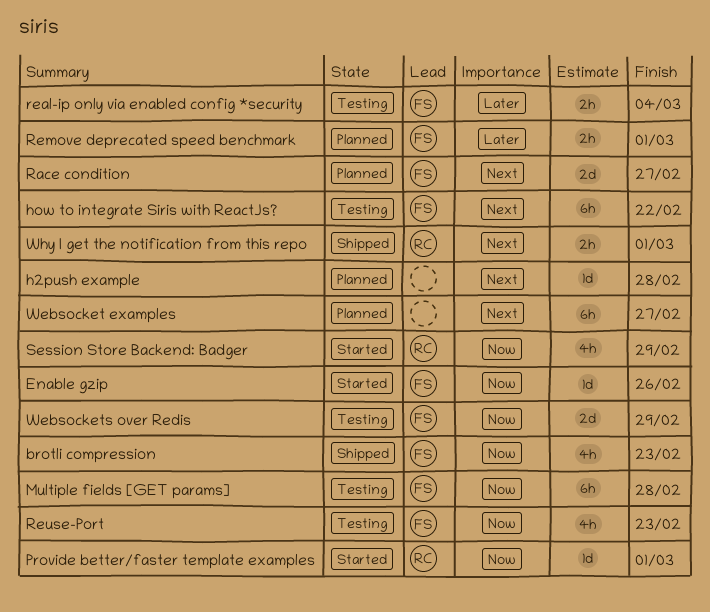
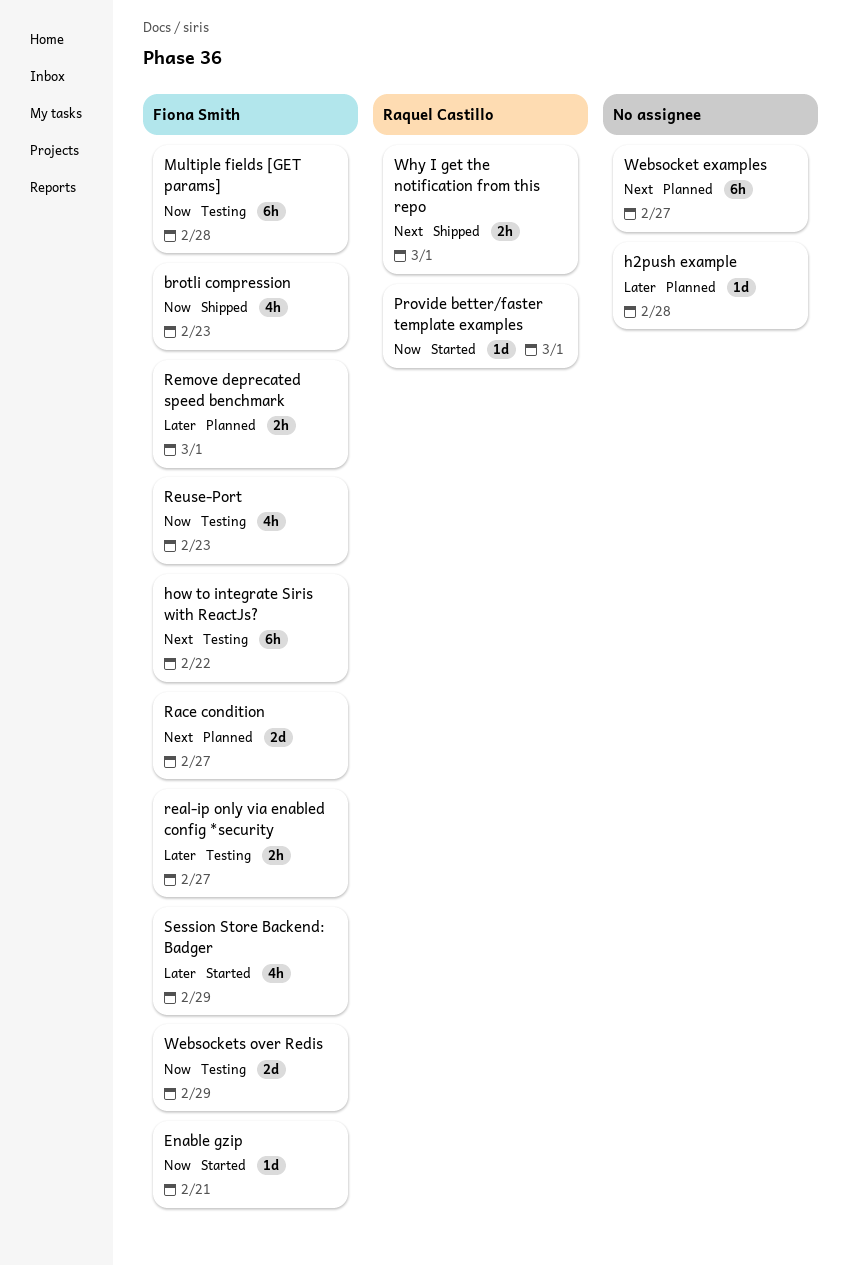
Enable gzip, due: Feb 26 -> Feb 21
h2push example, priority: Next -> Later
real-ip only via enabled config *security, due: Mar 4 -> Feb 27
Session Store Backend: Badger, owner: Raquel Castillo -> Fiona Smith
Session Store Backend: Badger, priority: Now -> Later

